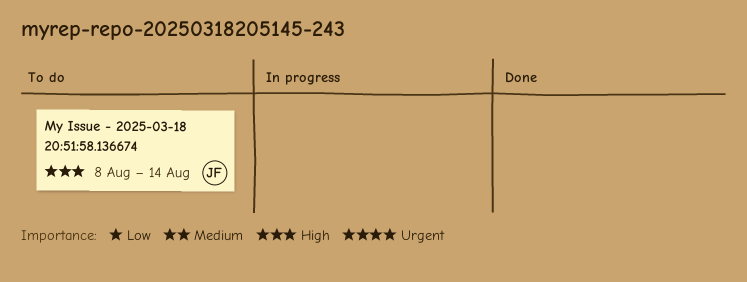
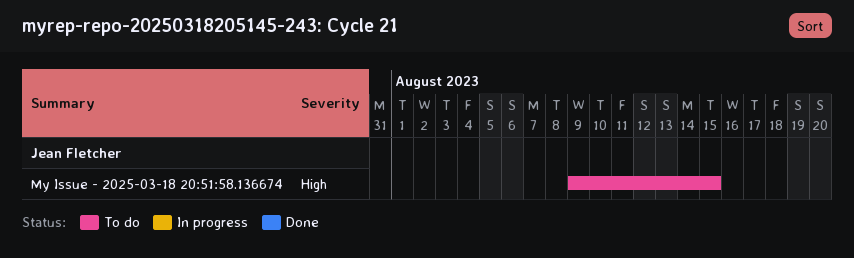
My Issue - 2025-03-18 20:51:58.136674, start: Aug 8 -> Aug 9
My Issue - 2025-03-18 20:51:58.136674, due: Aug 14 -> Aug 15

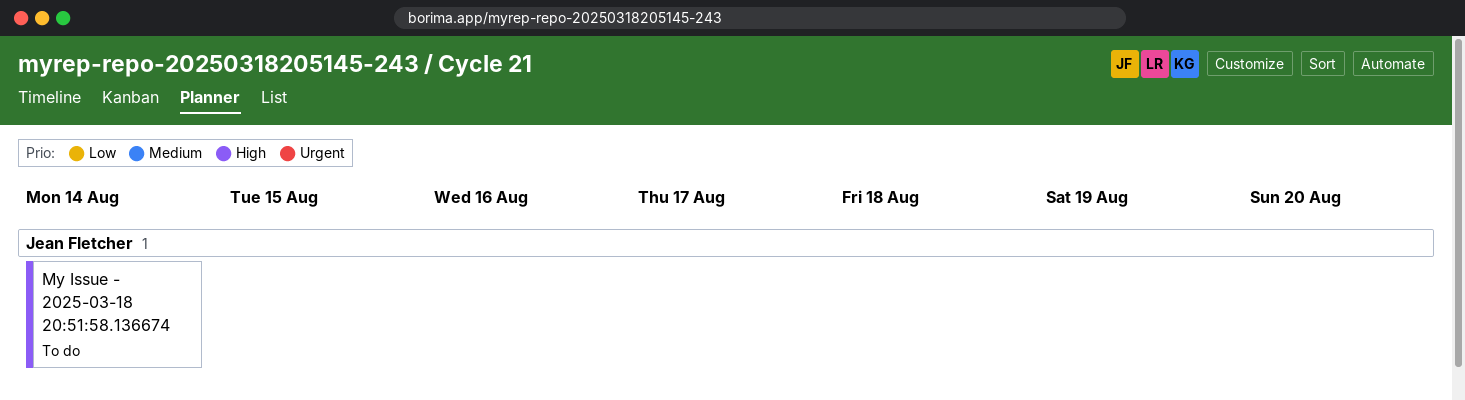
My Issue - 2025-03-18 20:51:58.136674, due: Aug 15 -> Aug 14

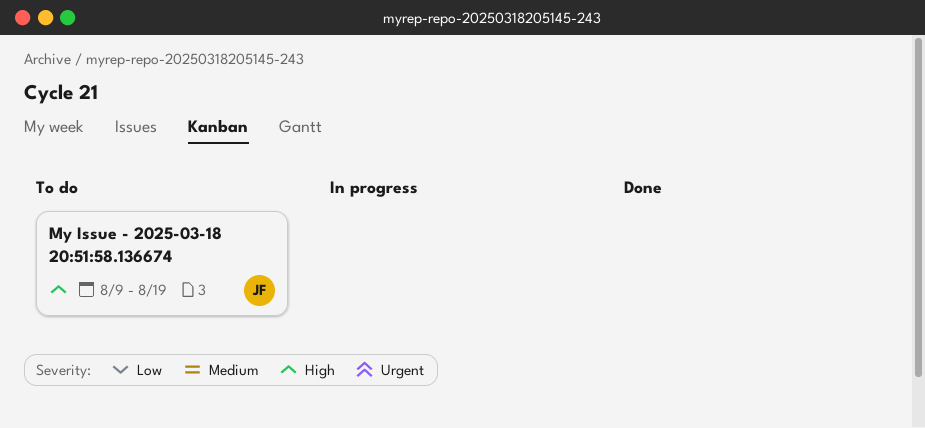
My Issue - 2025-03-18 20:51:58.136674, due: Aug 14 -> Aug 19

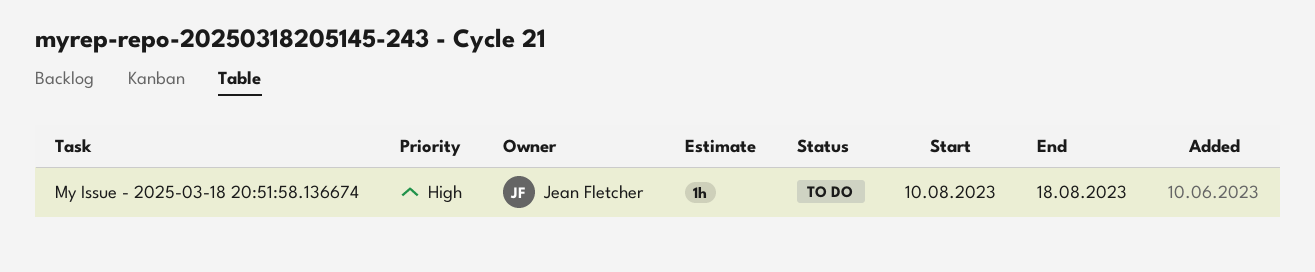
My Issue - 2025-03-18 20:51:58.136674, start: Aug 9 -> Aug 10
My Issue - 2025-03-18 20:51:58.136674, due: Aug 19 -> Aug 18

